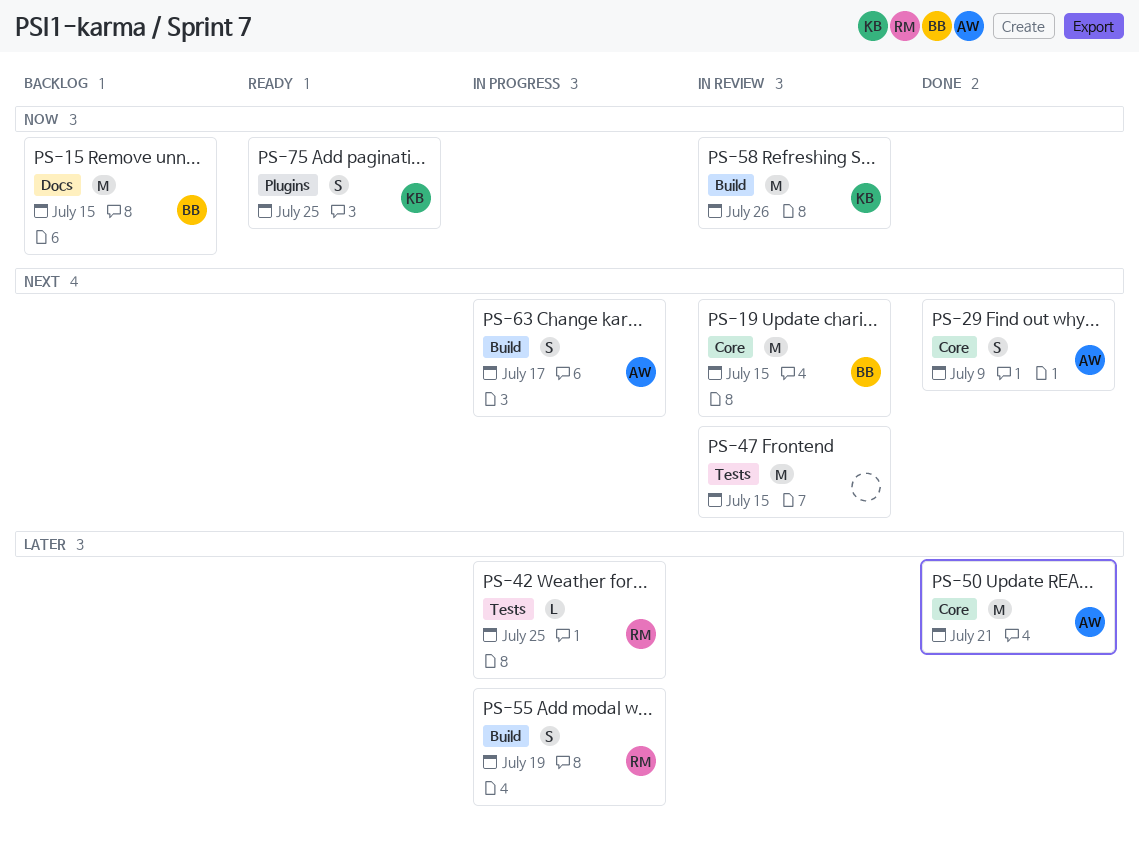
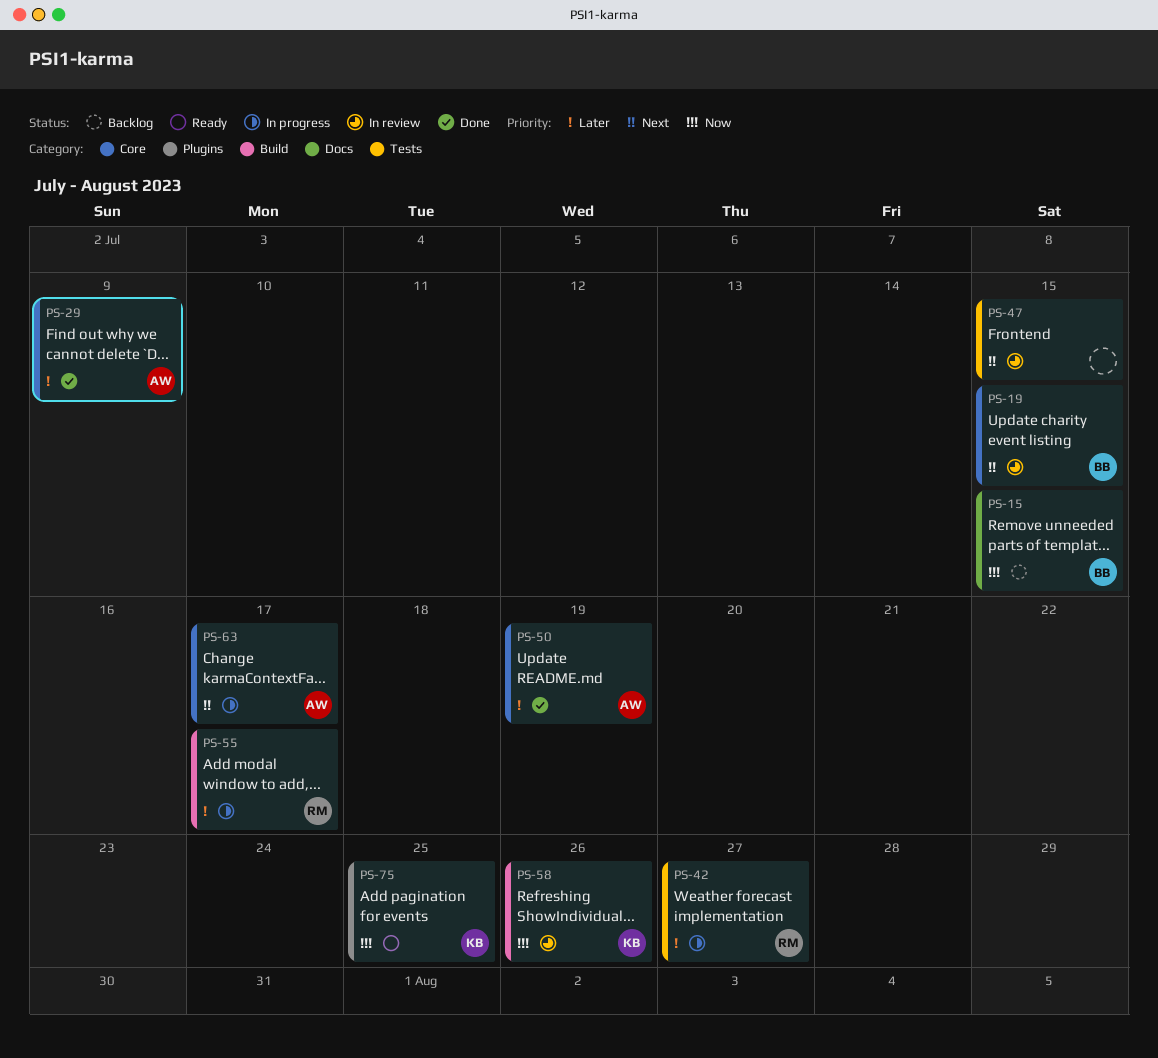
PS-29, priority: Next -> Later
PS-42, due: Jul 25 -> Jul 27
PS-50, due: Jul 21 -> Jul 19
PS-55, due: Jul 19 -> Jul 17
PS-63, label: Build -> Core

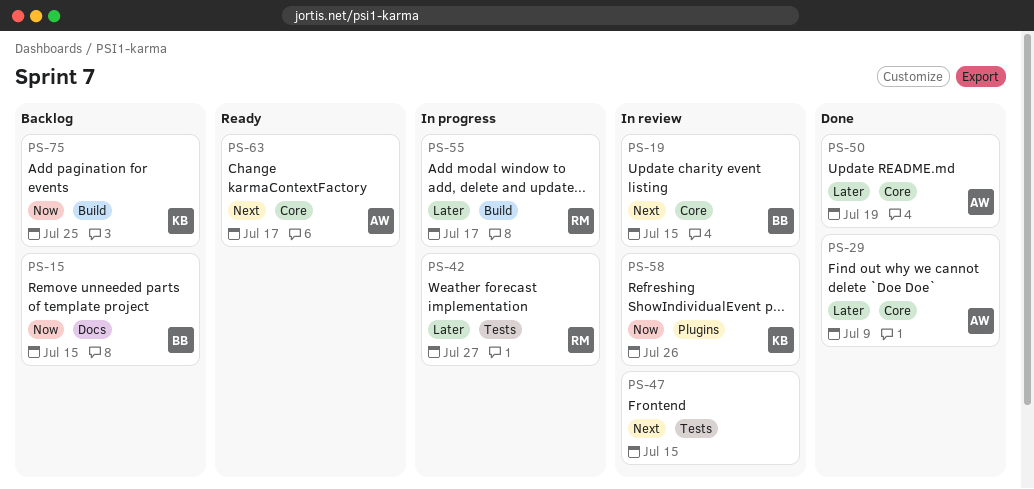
PS-58, label: Build -> Plugins
PS-63, status: In progress -> Ready
PS-75, status: Ready -> Backlog
PS-75, label: Plugins -> Build

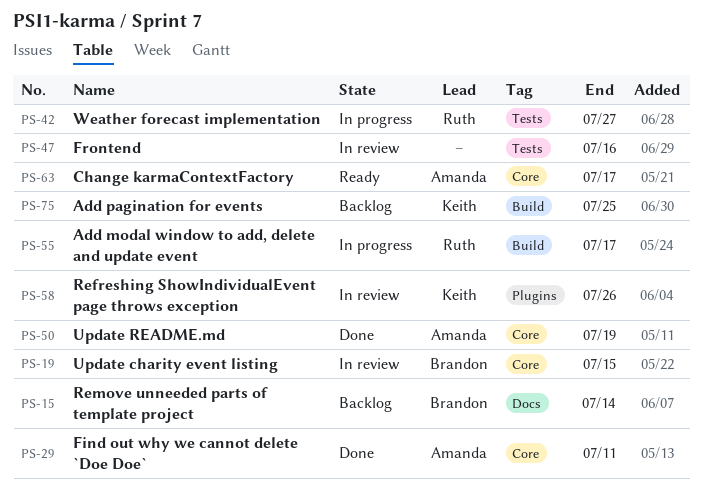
PS-15, due: Jul 15 -> Jul 14
PS-29, due: Jul 9 -> Jul 11
PS-47, due: Jul 15 -> Jul 16

